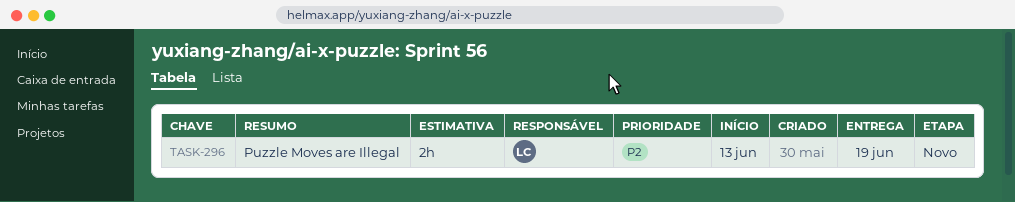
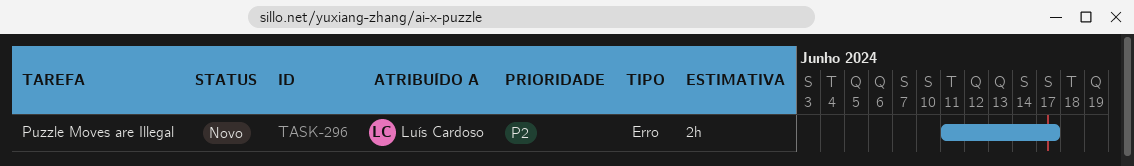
TASK-296, start: Jun 13 -> Jun 11
TASK-296, due: Jun 19 -> Jun 17

